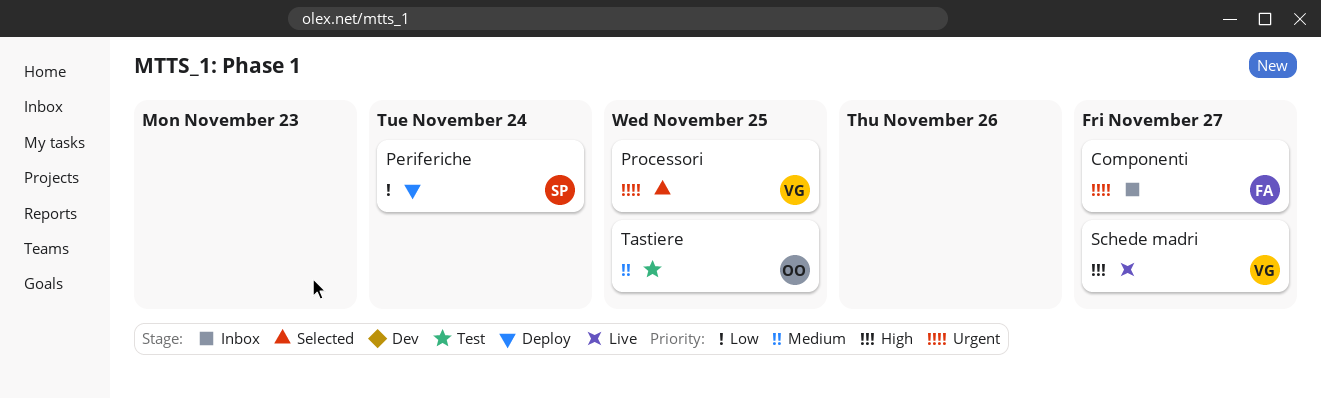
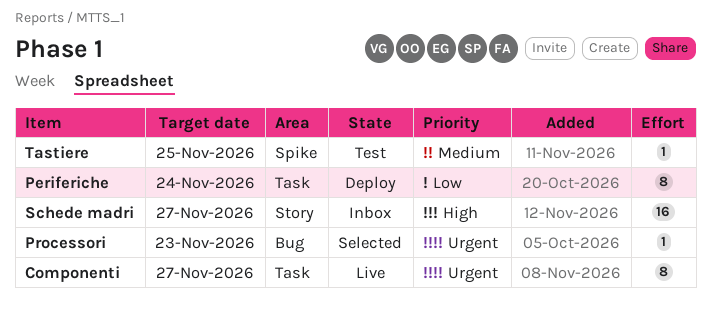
Componenti, status: Inbox -> Live
Processori, due: Nov 25 -> Nov 23
Schede madri, status: Live -> Inbox

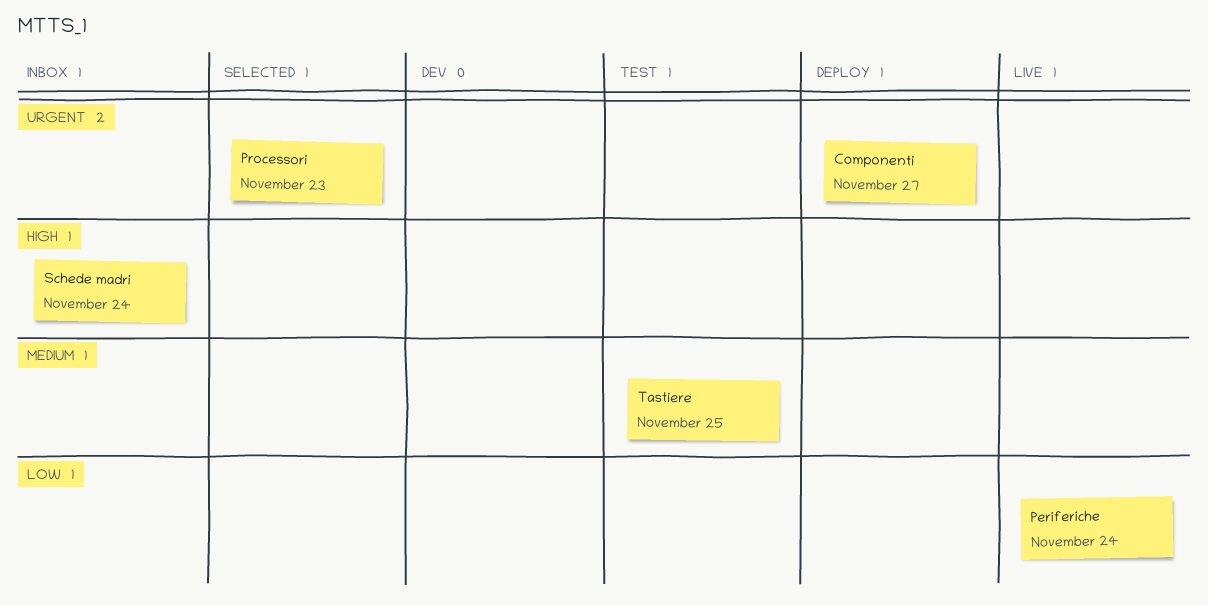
Componenti, status: Live -> Deploy
Periferiche, status: Deploy -> Live
Schede madri, due: Nov 27 -> Nov 24

